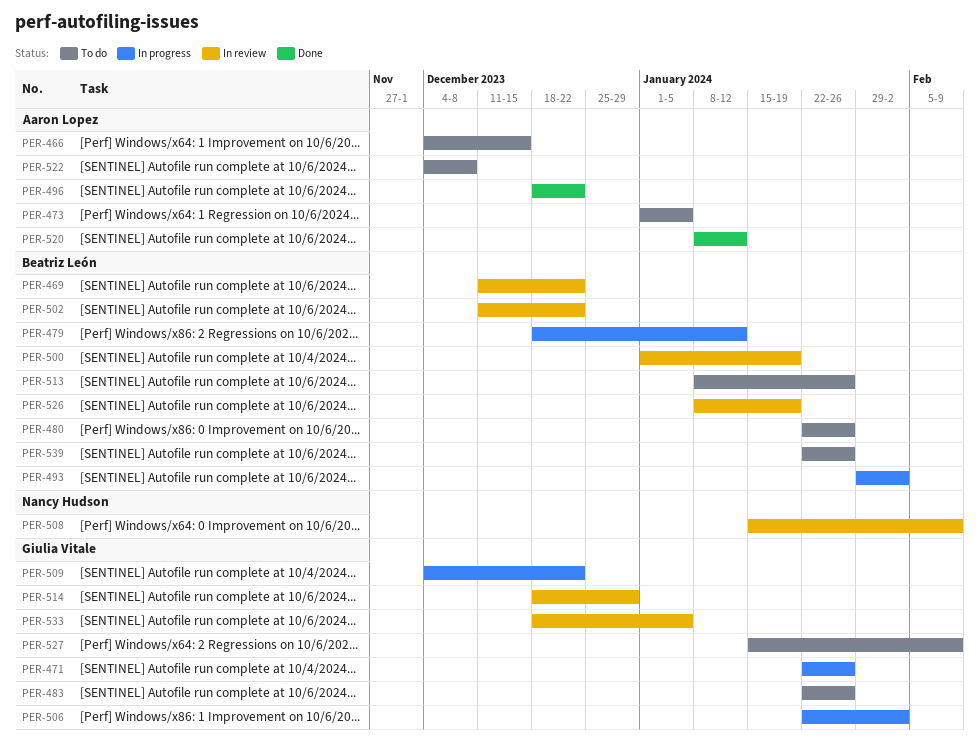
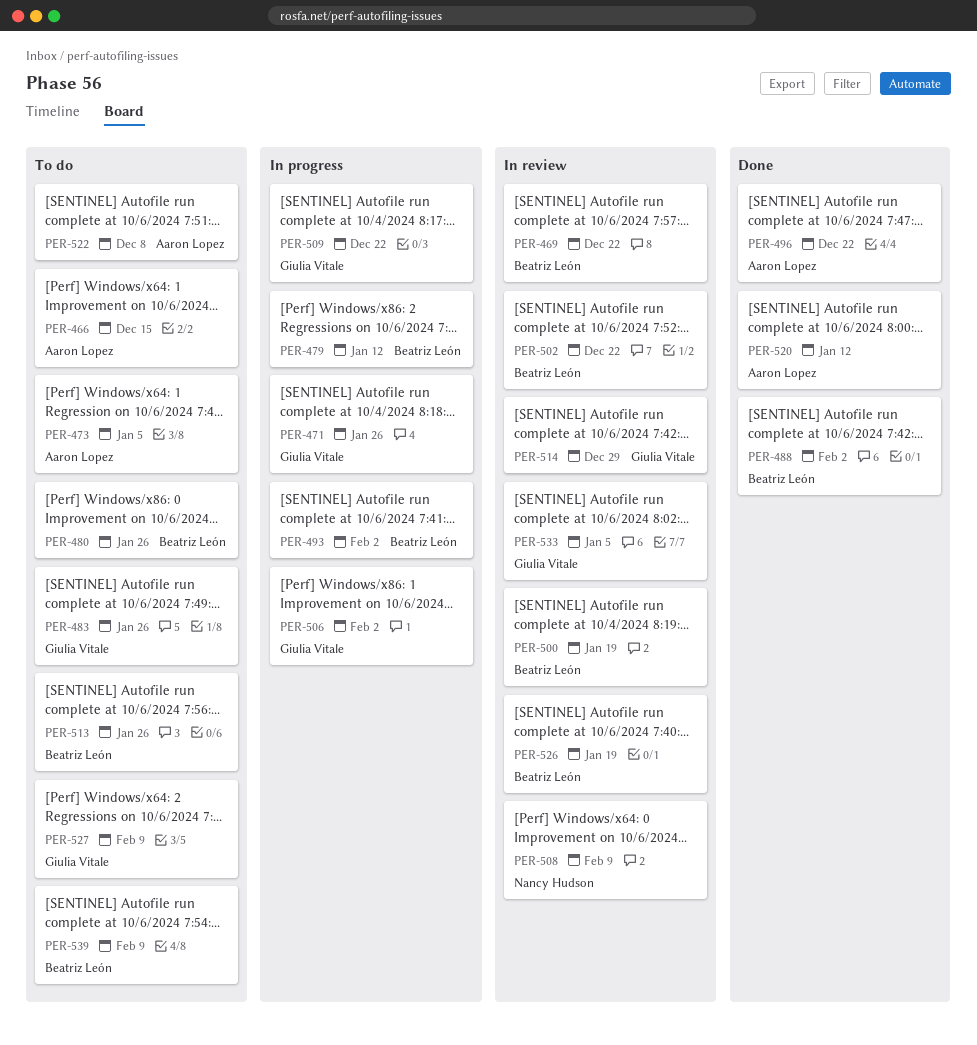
PER-488: none -> present
PER-539, due: Jan 26 -> Feb 9

